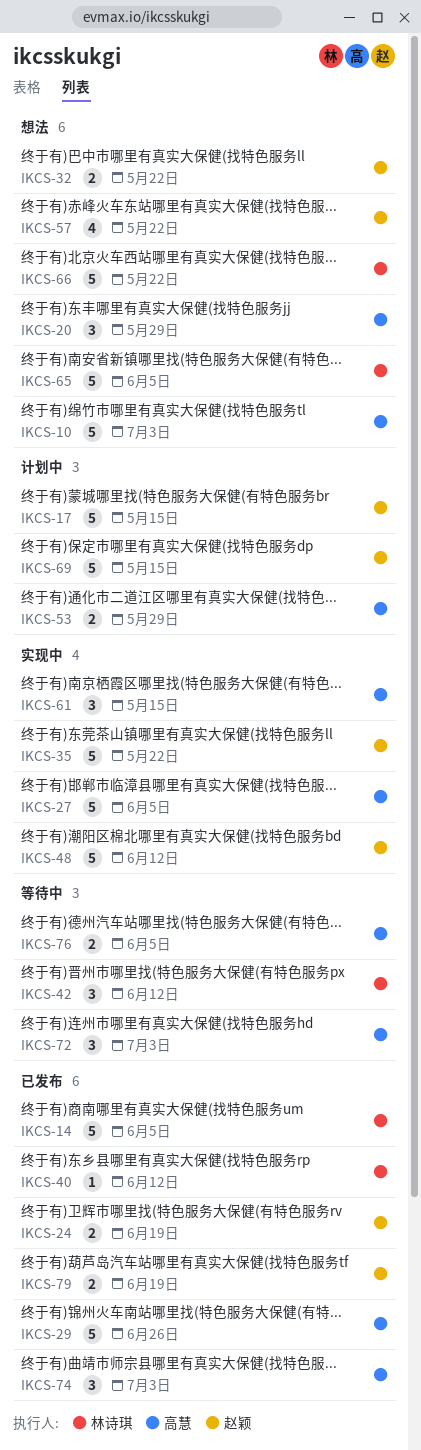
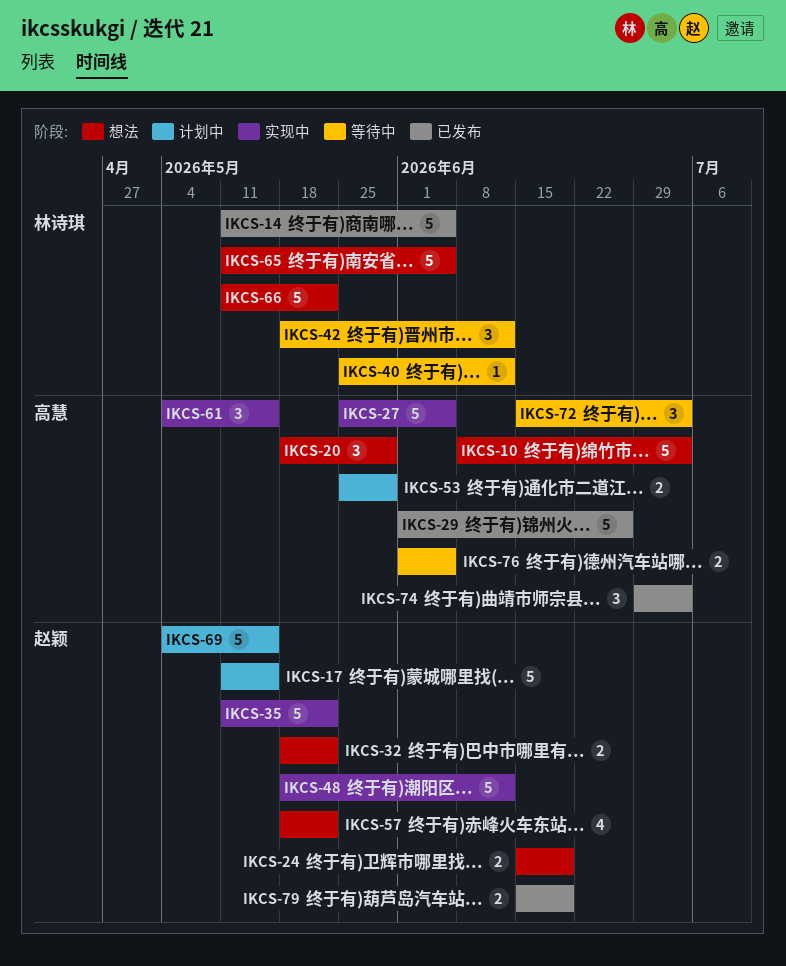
IKCS-24, status: 已发布 -> 想法
IKCS-40, status: 已发布 -> 等待中

